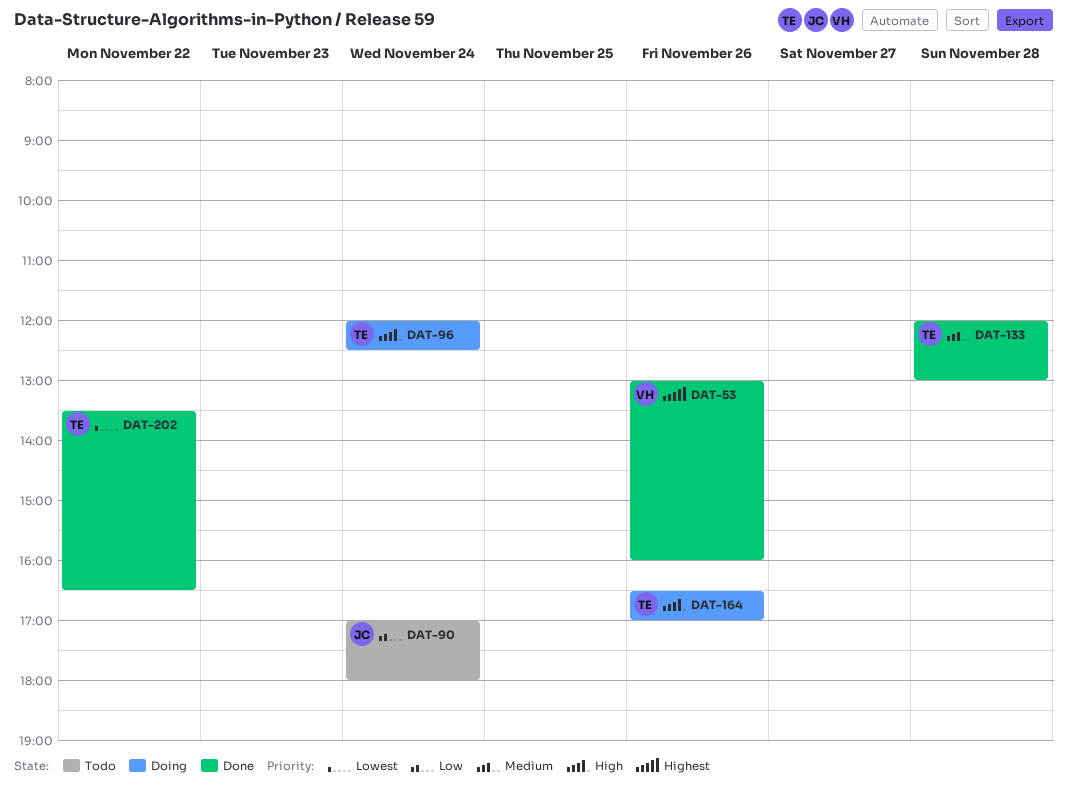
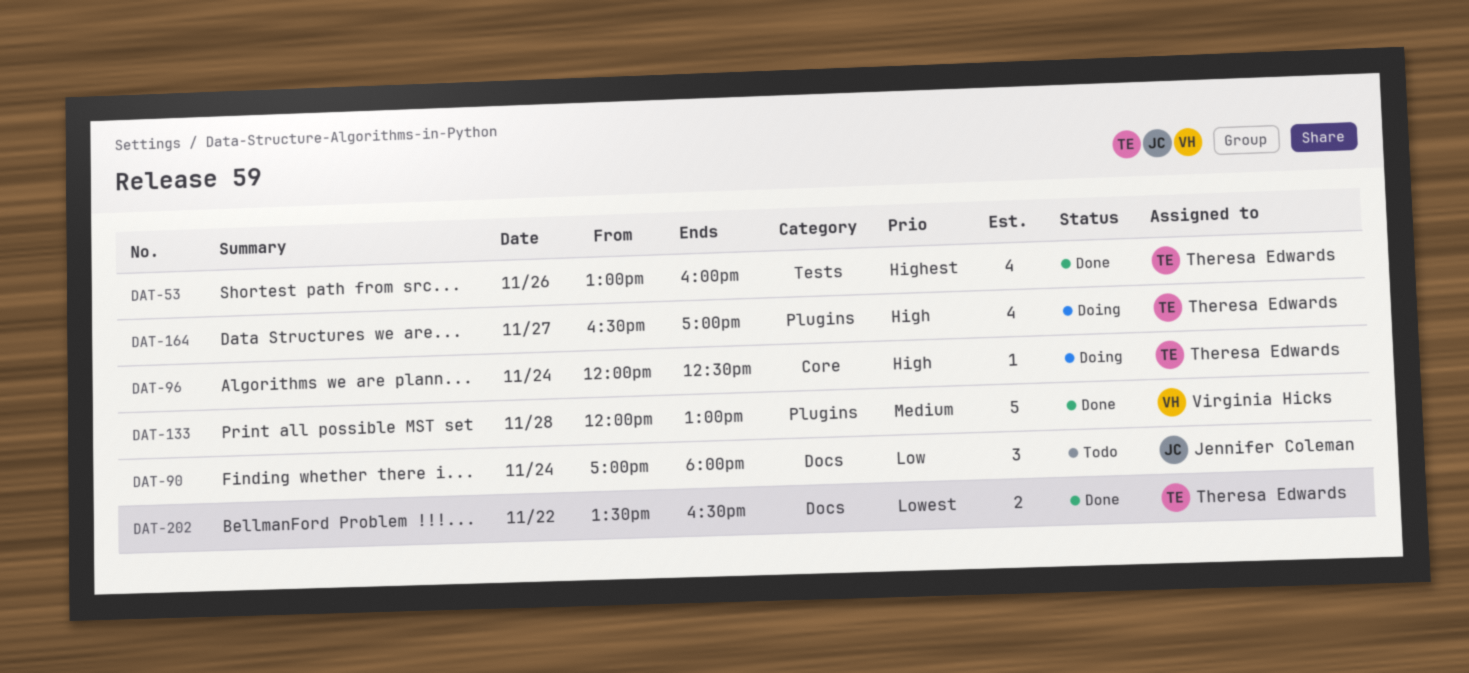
DAT-53, owner: Virginia Hicks -> Theresa Edwards
DAT-133, owner: Theresa Edwards -> Virginia Hicks
DAT-164, day: Nov 26 -> Nov 27

